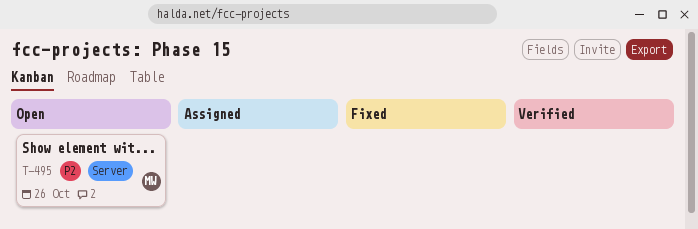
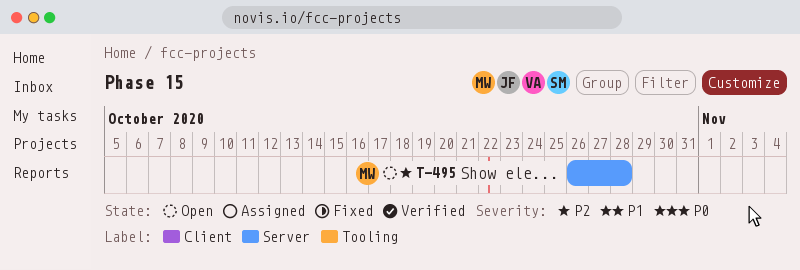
T-495, due: Oct 26 -> Oct 28

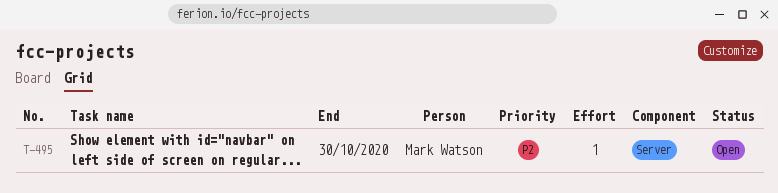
T-495, due: Oct 28 -> Oct 30

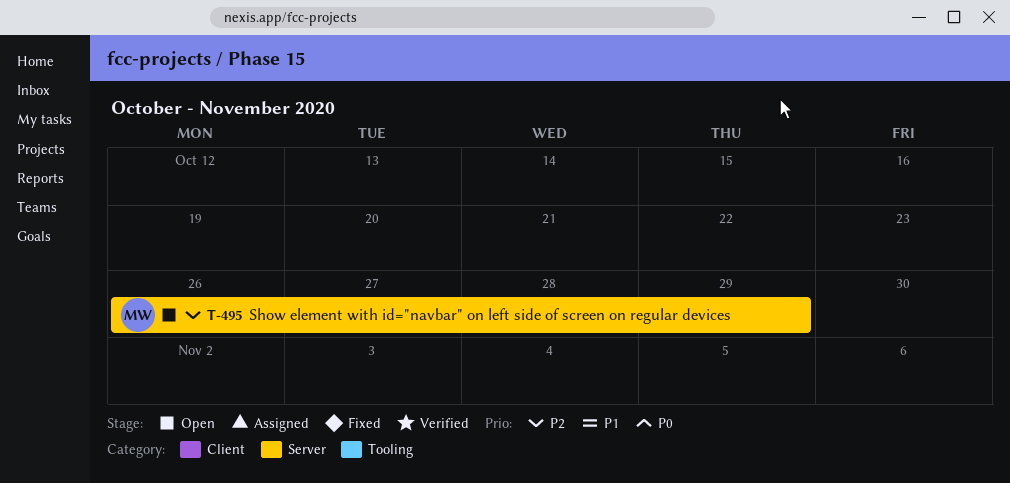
T-495, due: Oct 30 -> Oct 29

